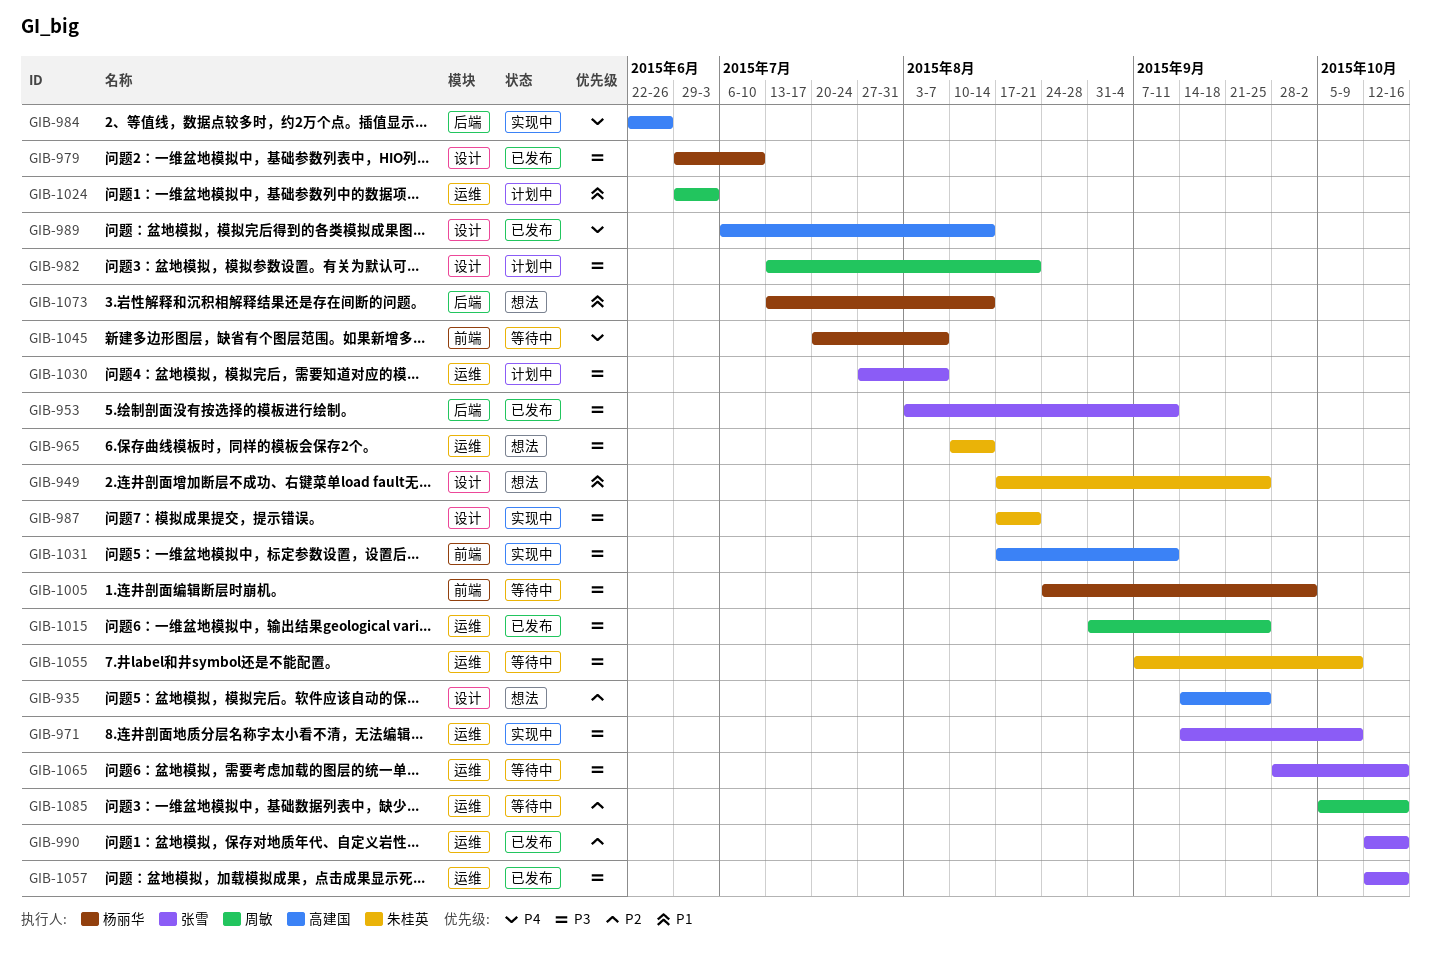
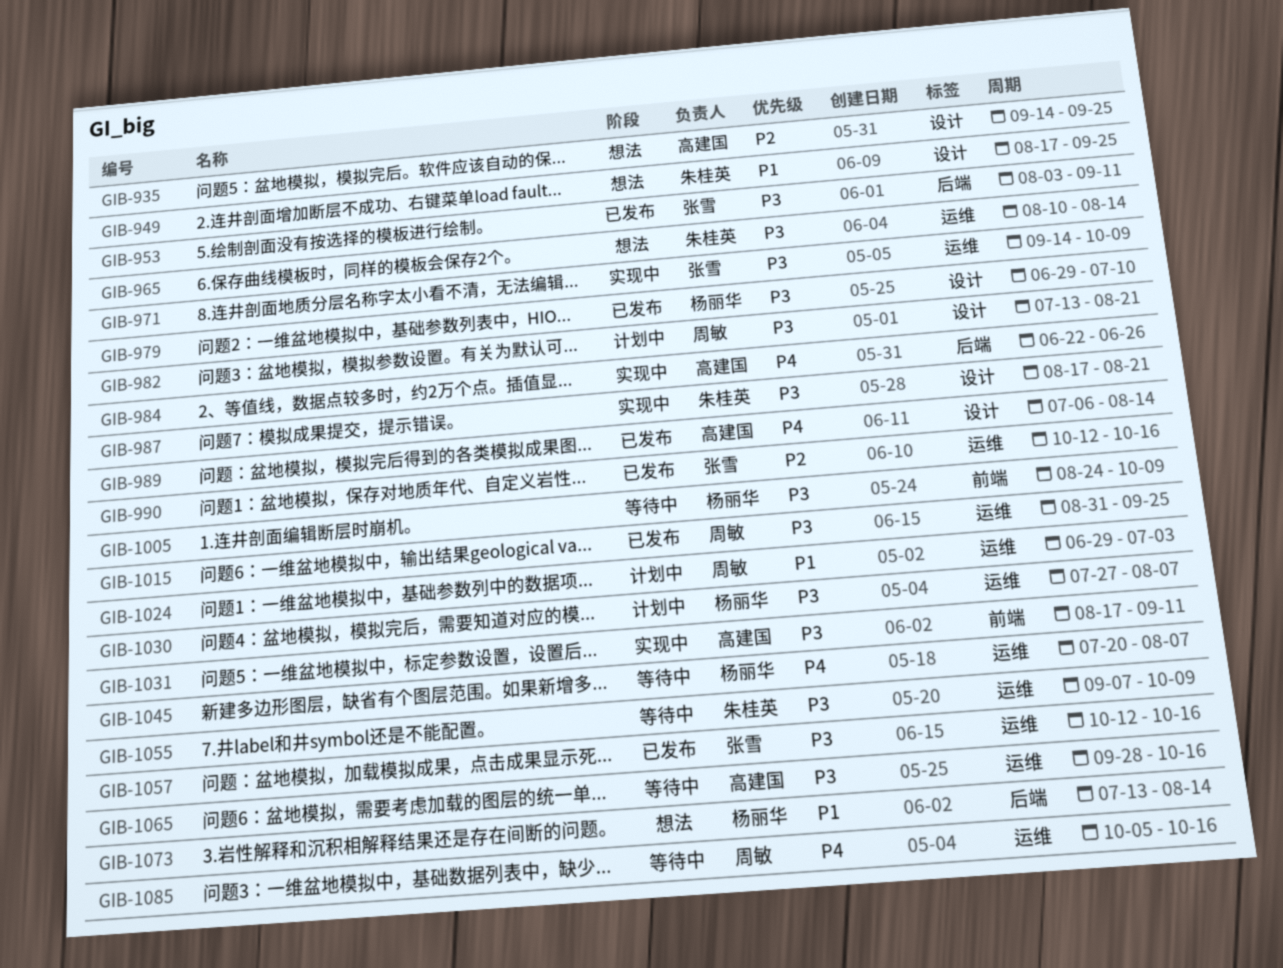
GIB-1005, due: Oct 2 -> Oct 9
GIB-1030, owner: 张雪 -> 杨丽华
GIB-1045, label: 前端 -> 运维
GIB-1065, owner: 张雪 -> 高建国
GIB-1085, priority: P2 -> P4

